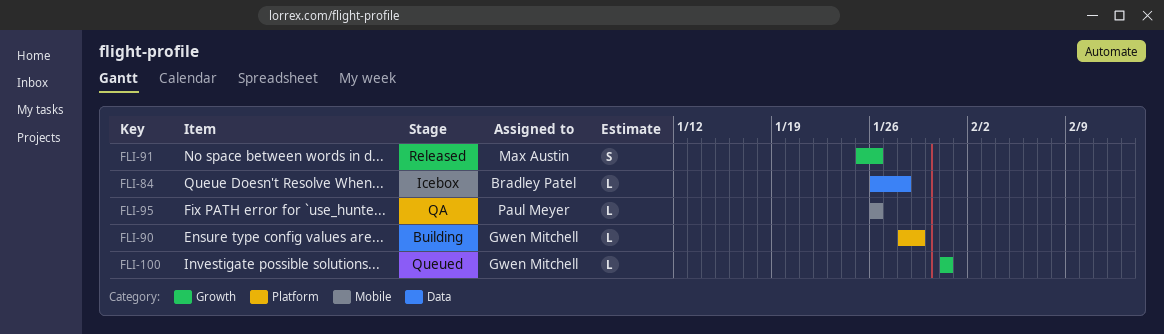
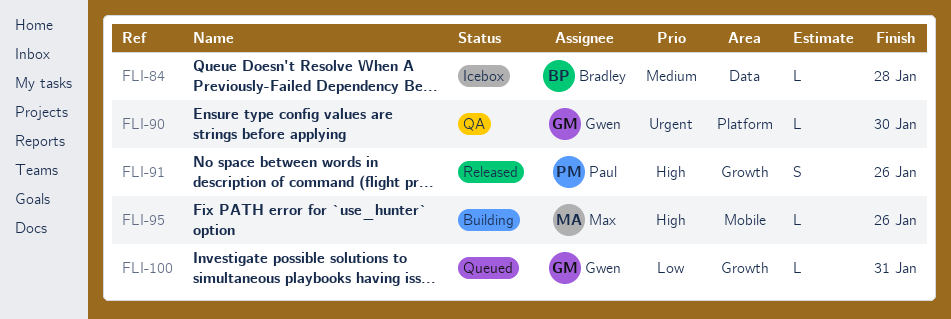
FLI-90, status: Building -> QA
FLI-90, due: Jan 29 -> Jan 30
FLI-91, owner: Max Austin -> Paul Meyer
FLI-95, status: QA -> Building
FLI-95, owner: Paul Meyer -> Max Austin

